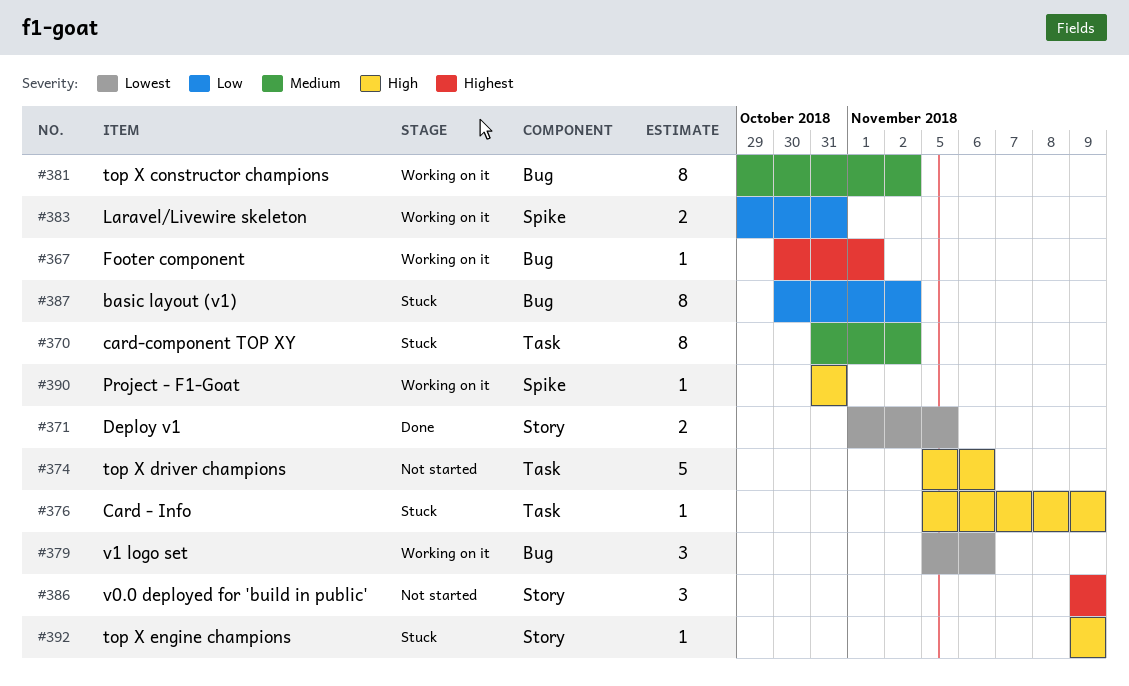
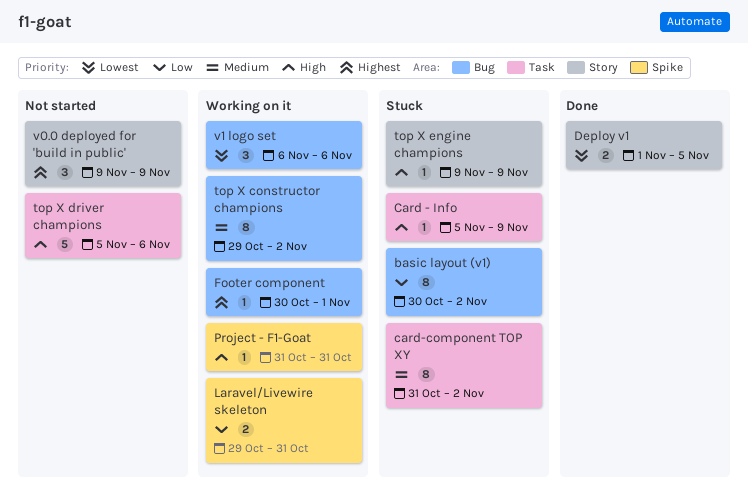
v1 logo set, start: Nov 5 -> Nov 6

